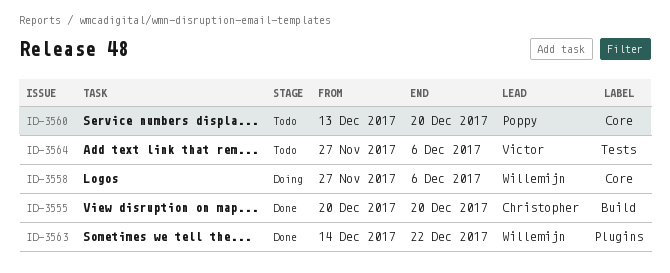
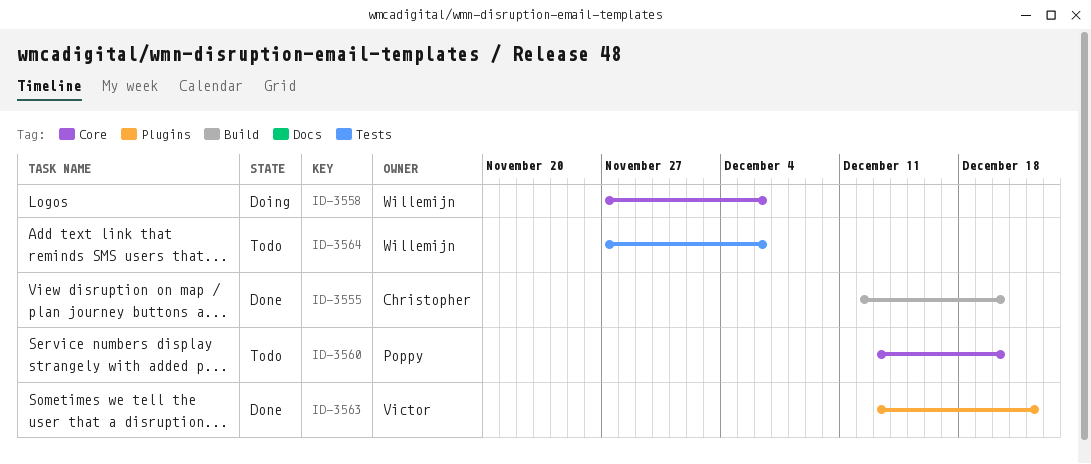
ID-3555, start: Dec 20 -> Dec 12
ID-3563, owner: Willemijn -> Victor
ID-3563, start: Dec 14 -> Dec 13
ID-3564, owner: Victor -> Willemijn

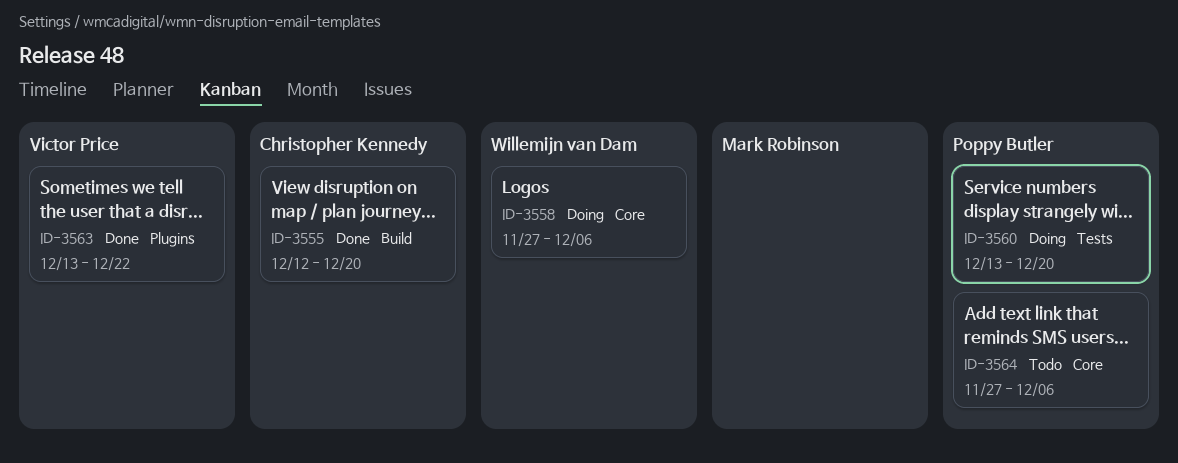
ID-3560, status: Todo -> Doing
ID-3560, label: Core -> Tests
ID-3564, owner: Willemijn van Dam -> Poppy Butler
ID-3564, label: Tests -> Core

